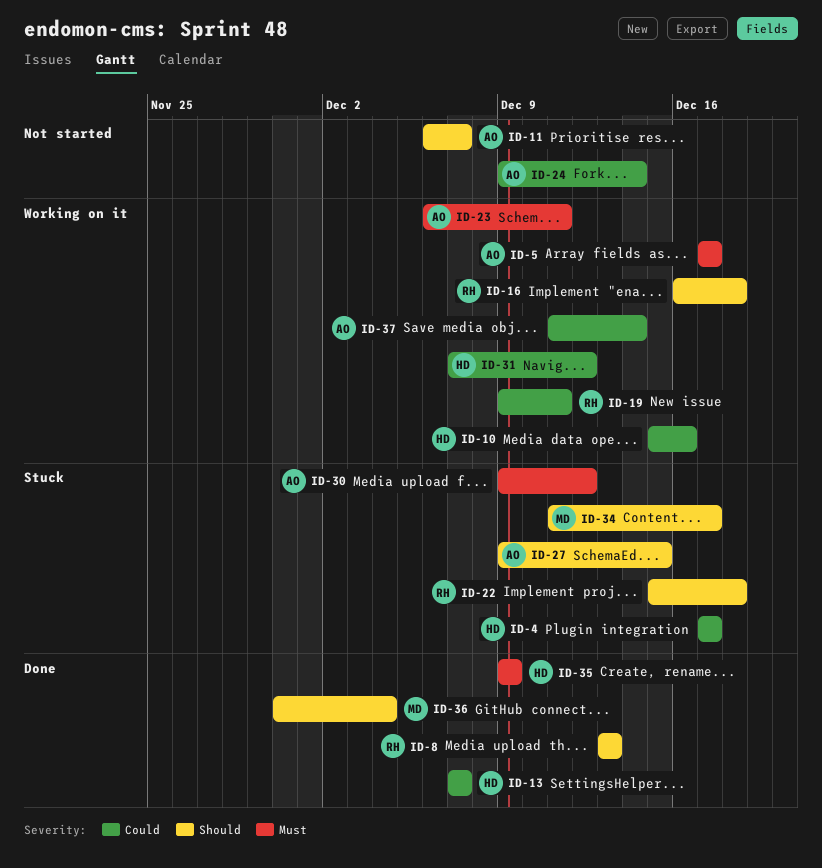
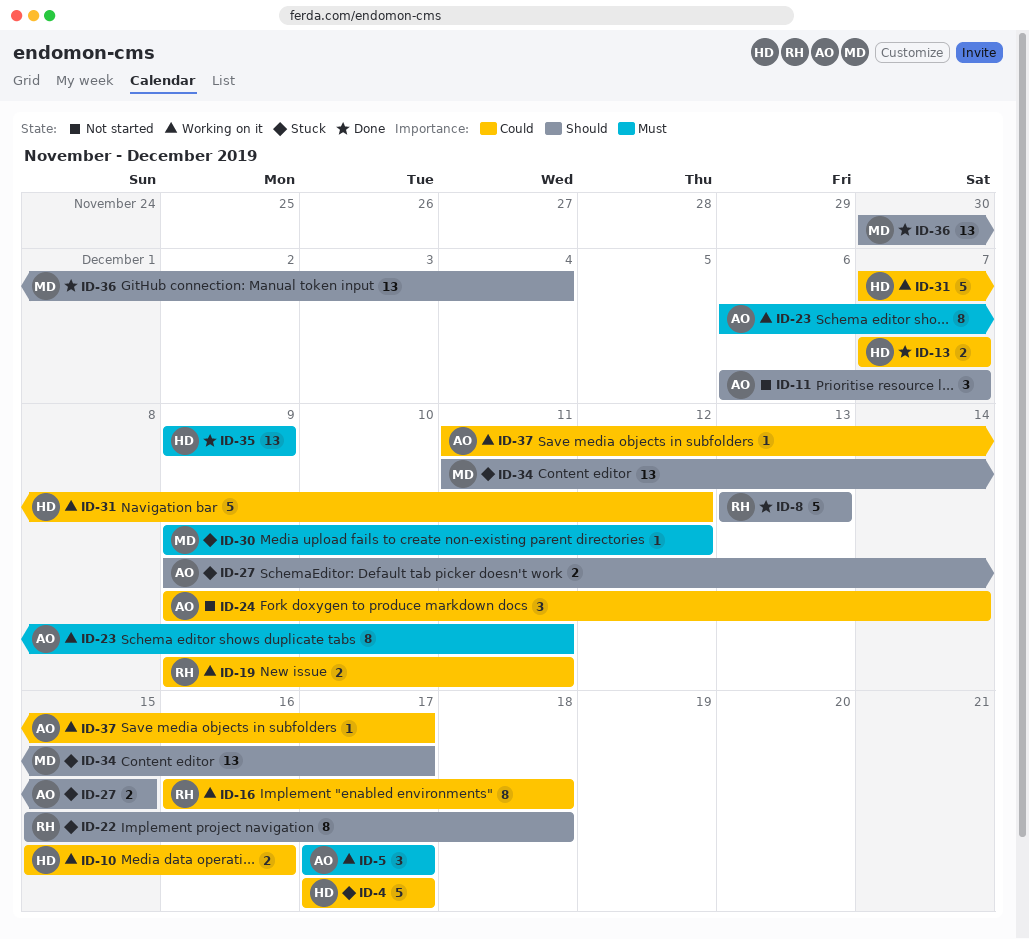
ID-16, priority: Should -> Could
ID-30, owner: AO -> MD
ID-37, due: Dec 14 -> Dec 17

